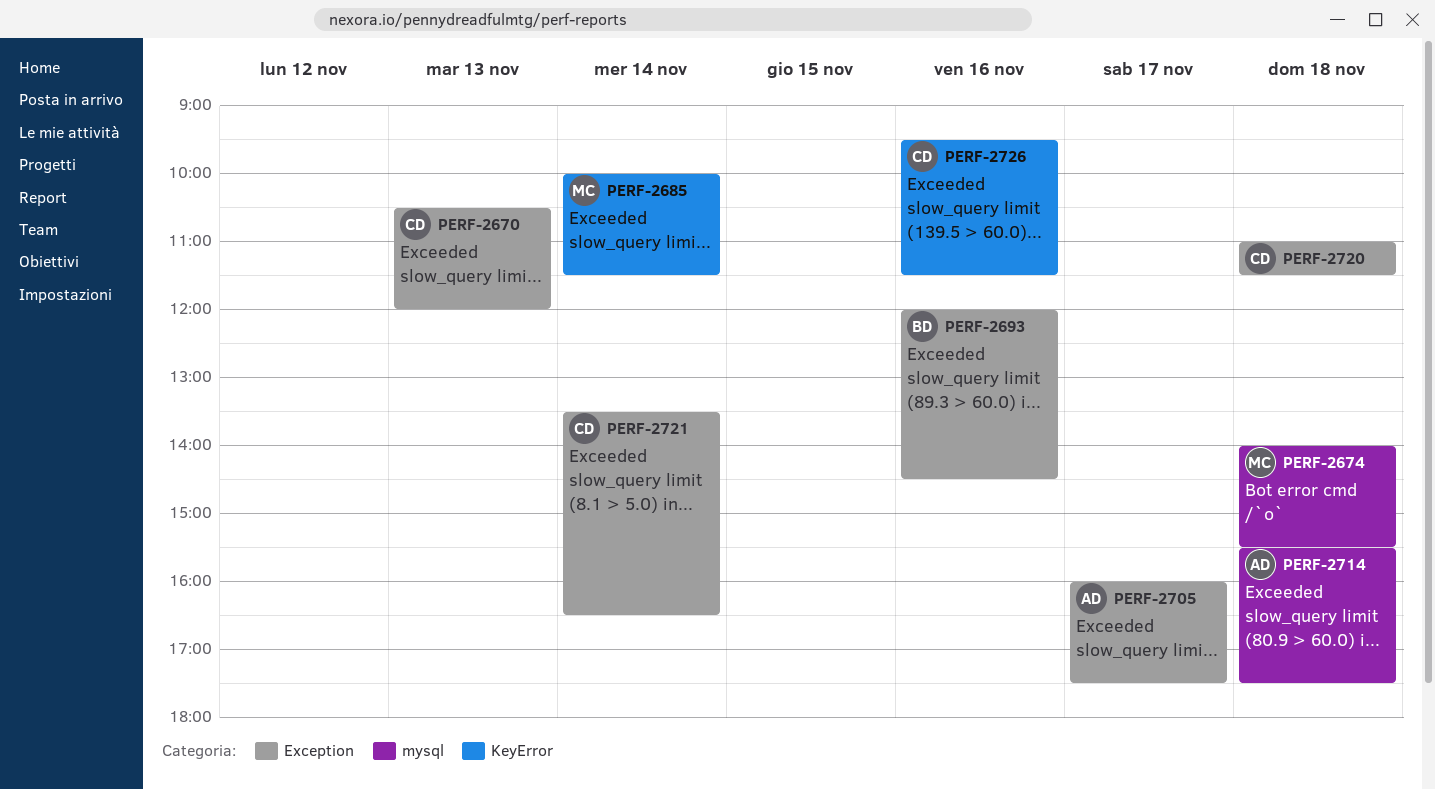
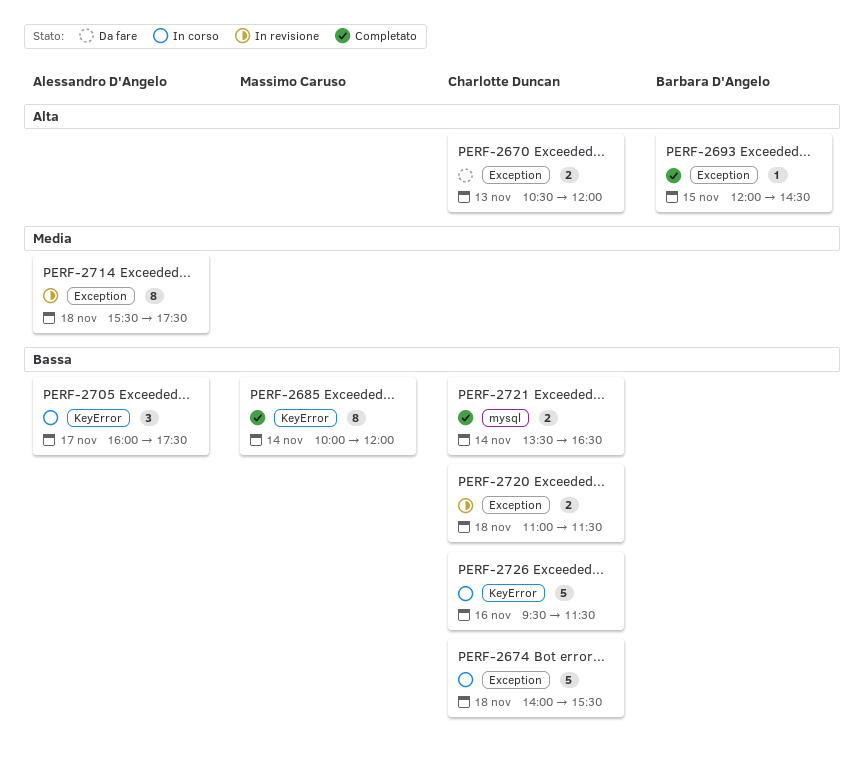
PERF-2674, owner: Massimo Caruso -> Charlotte Duncan
PERF-2674, label: mysql -> Exception
PERF-2685, ends: 11:30 -> 12:00
PERF-2693, day: Nov 16 -> Nov 15
PERF-2705, label: Exception -> KeyError
PERF-2714, label: mysql -> Exception
PERF-2721, label: Exception -> mysql

